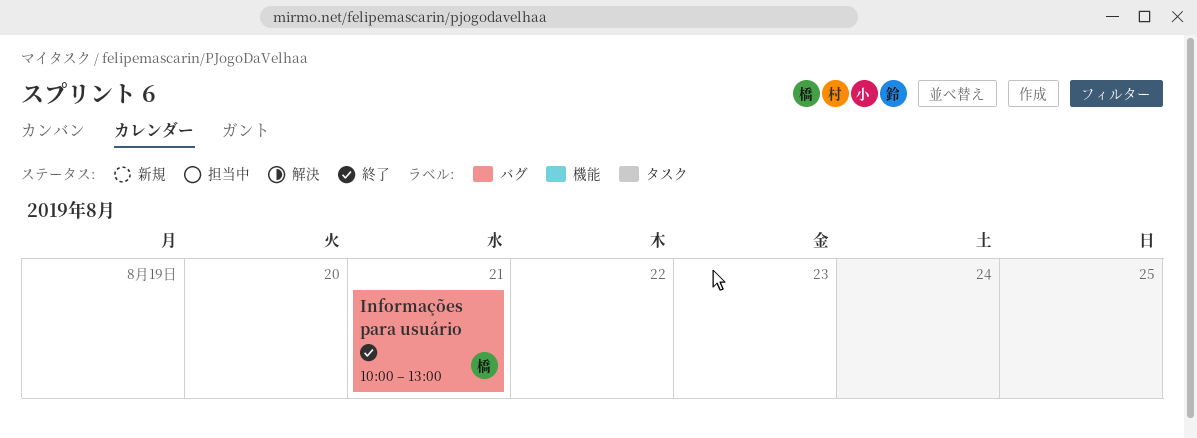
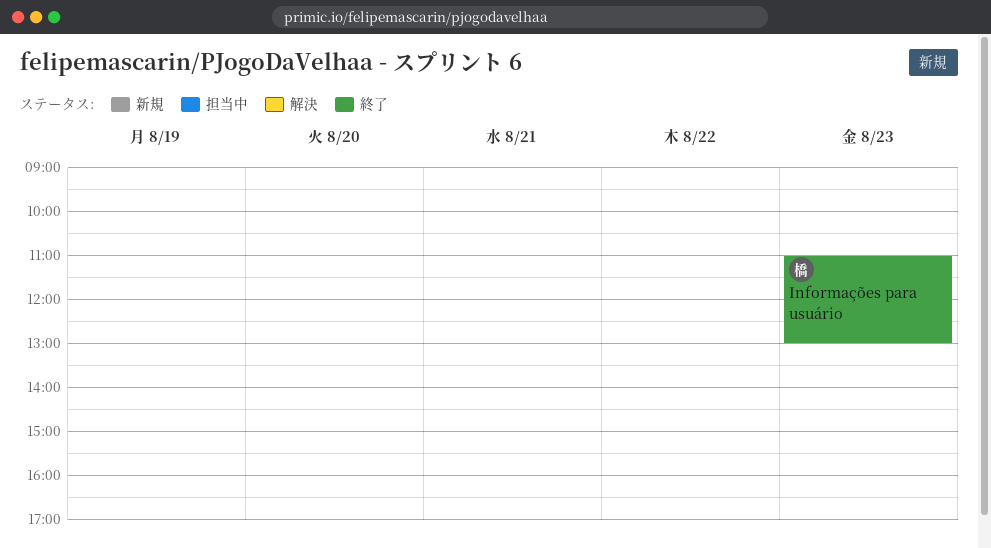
Informações para usuário, day: Aug 21 -> Aug 23
Informações para usuário, begins: 10:00 -> 11:00

